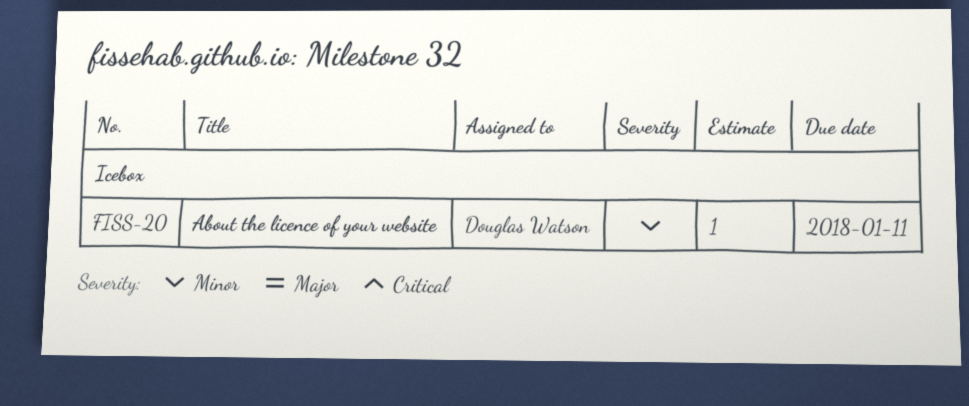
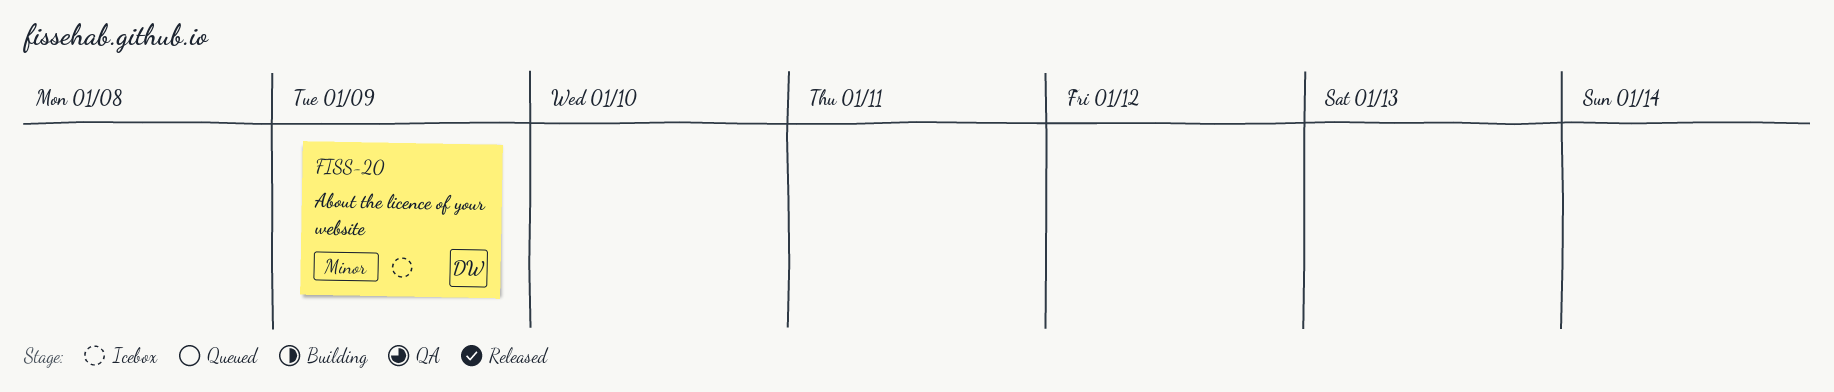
FISS-20, due: Jan 11 -> Jan 9

